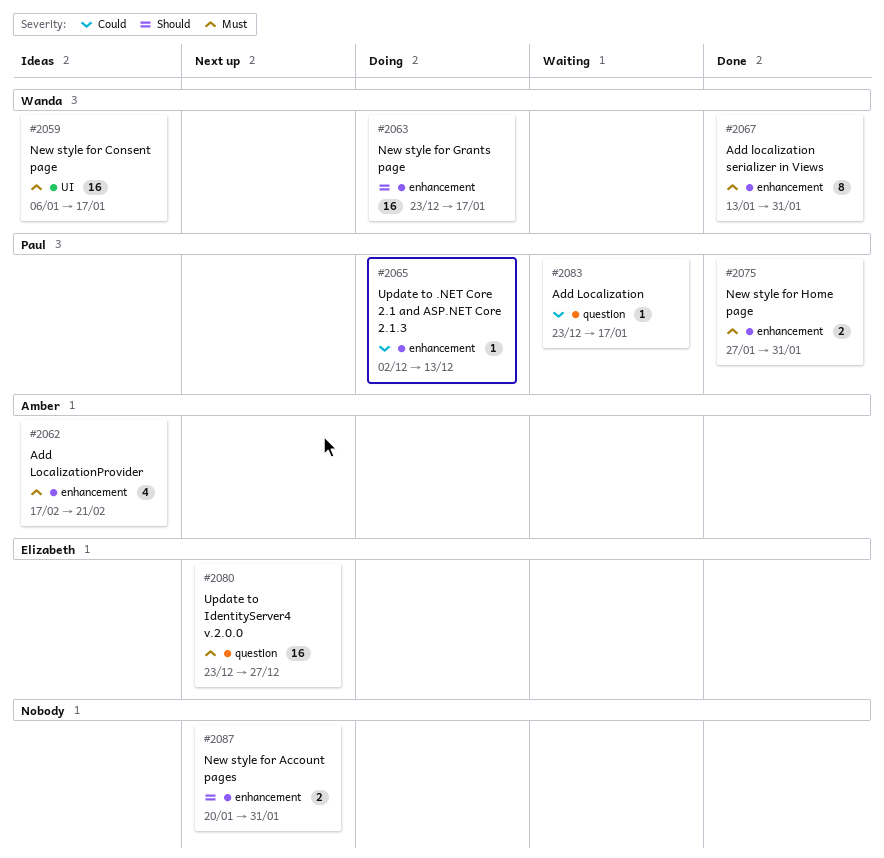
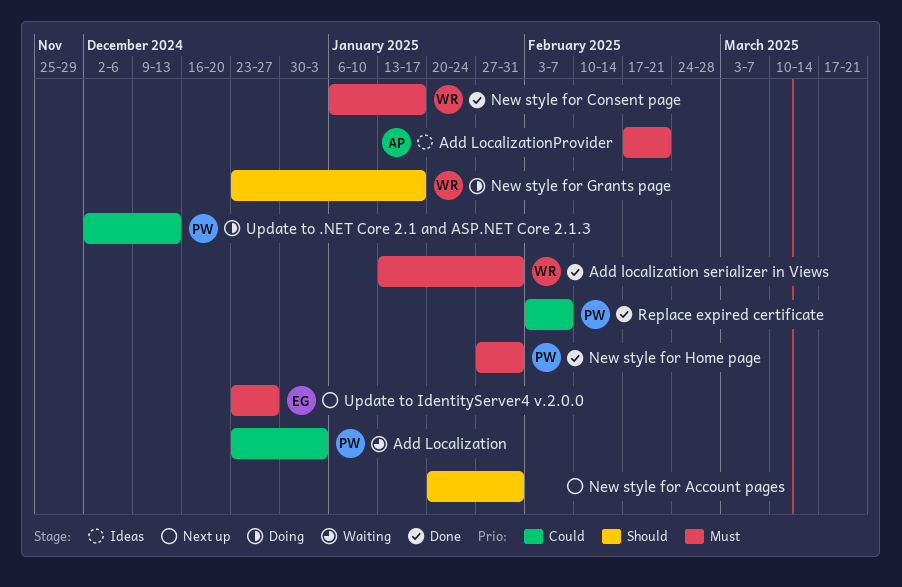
Add Localization, due: Jan 17 -> Jan 3
New style for Consent page, status: Ideas -> Done
Replace expired certificate: none -> present

